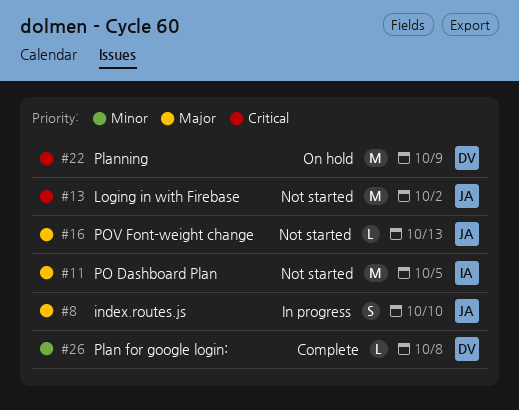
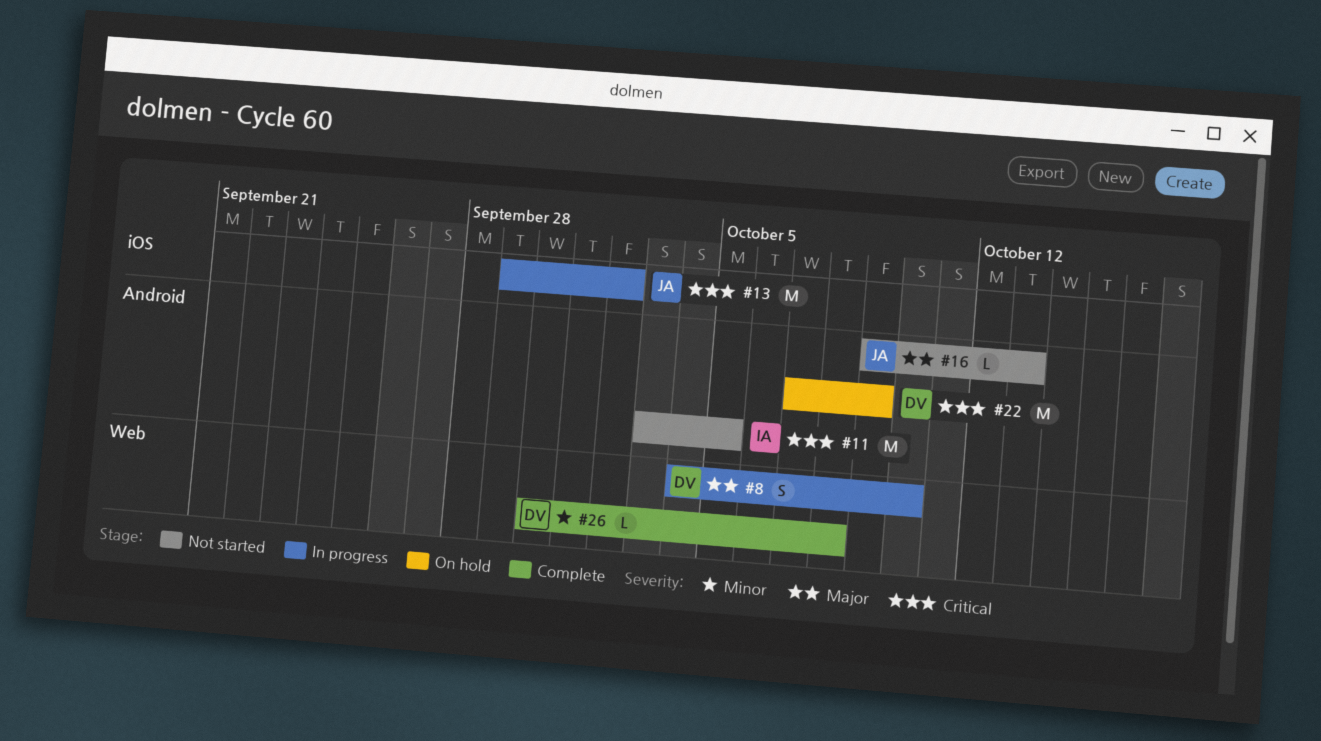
#8, owner: JA -> DV
#11, priority: Major -> Critical
#13, status: Not started -> In progress

